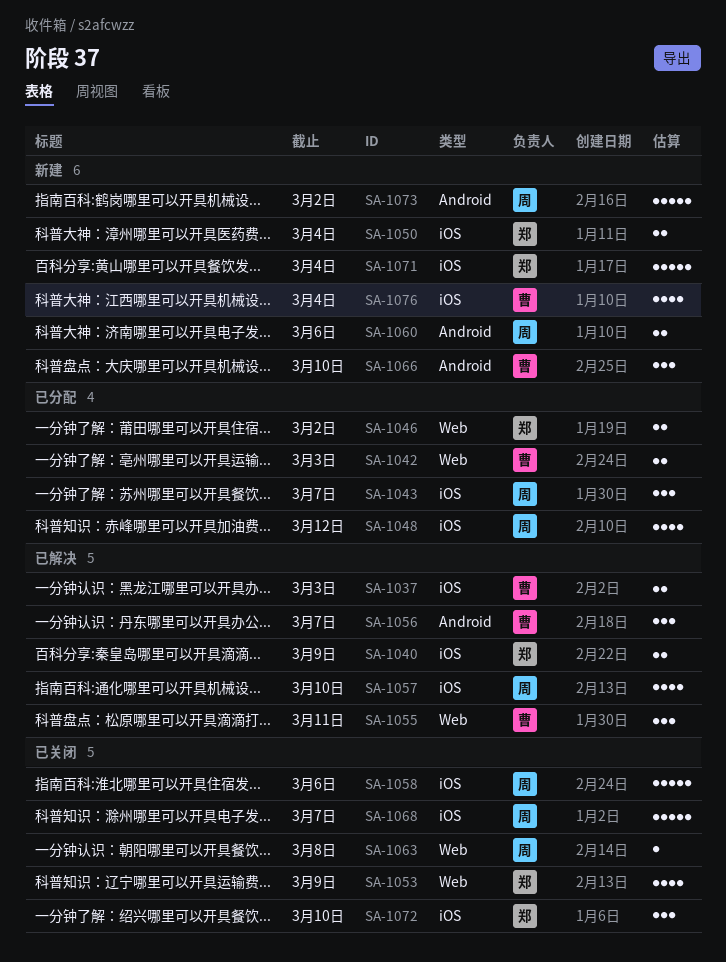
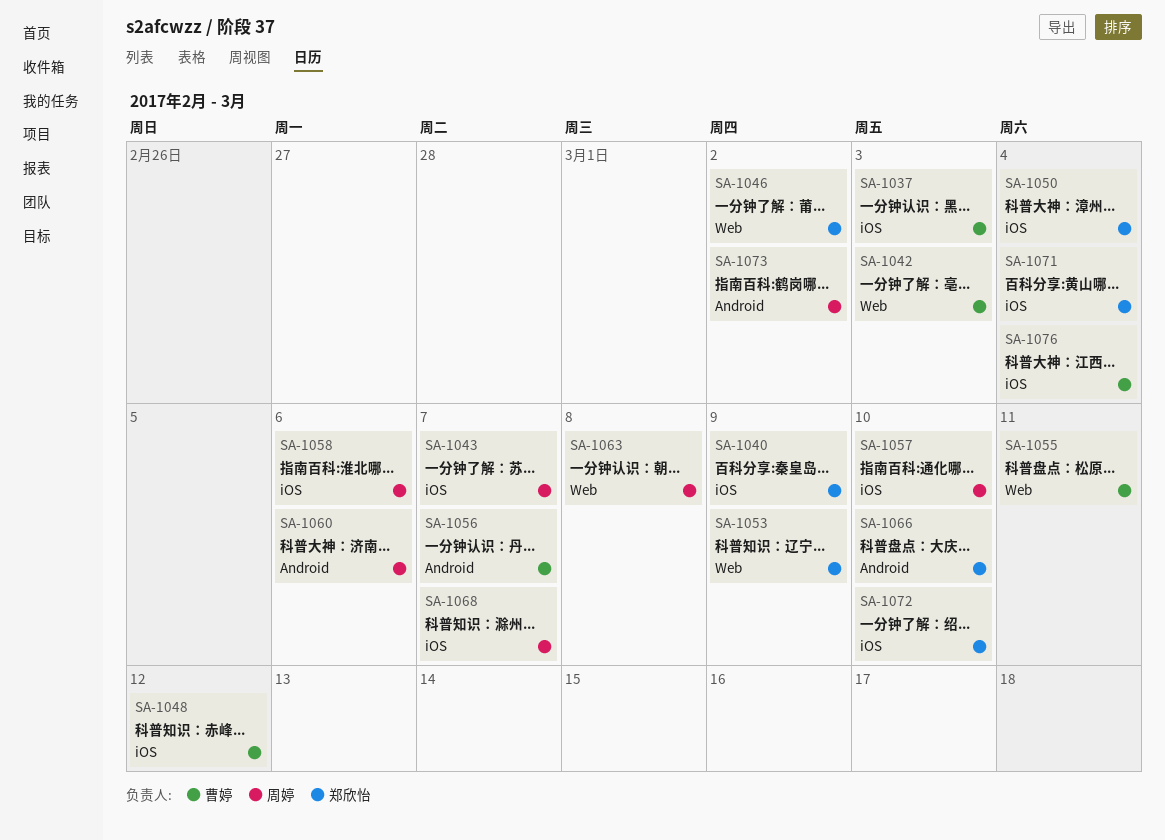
SA-1048, owner: 周婷 -> 曹婷
SA-1066, owner: 曹婷 -> 郑欣怡

